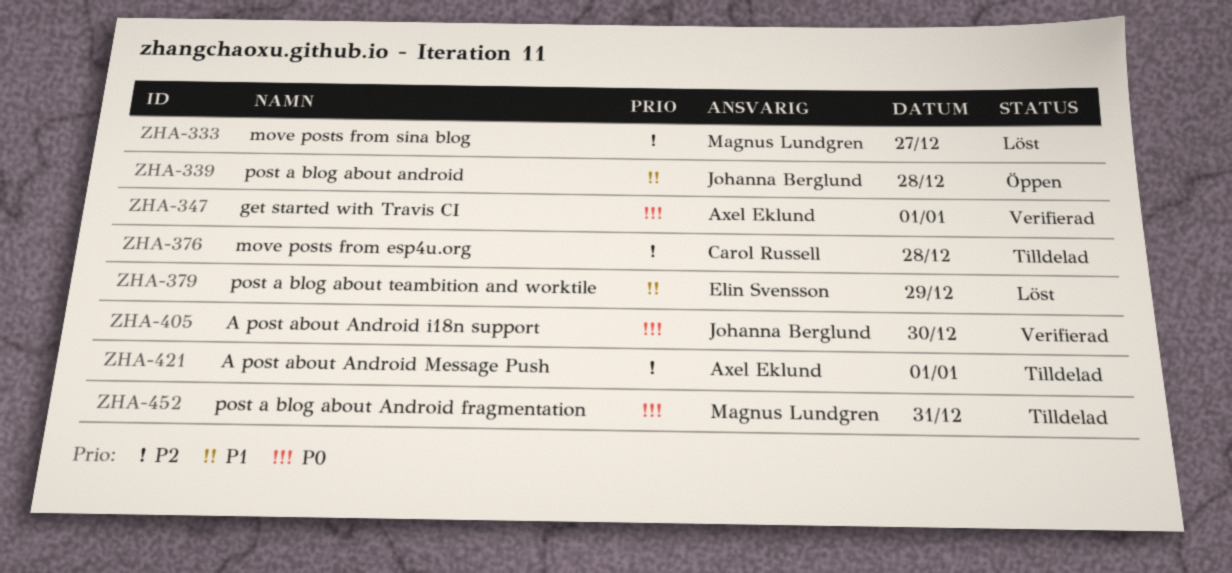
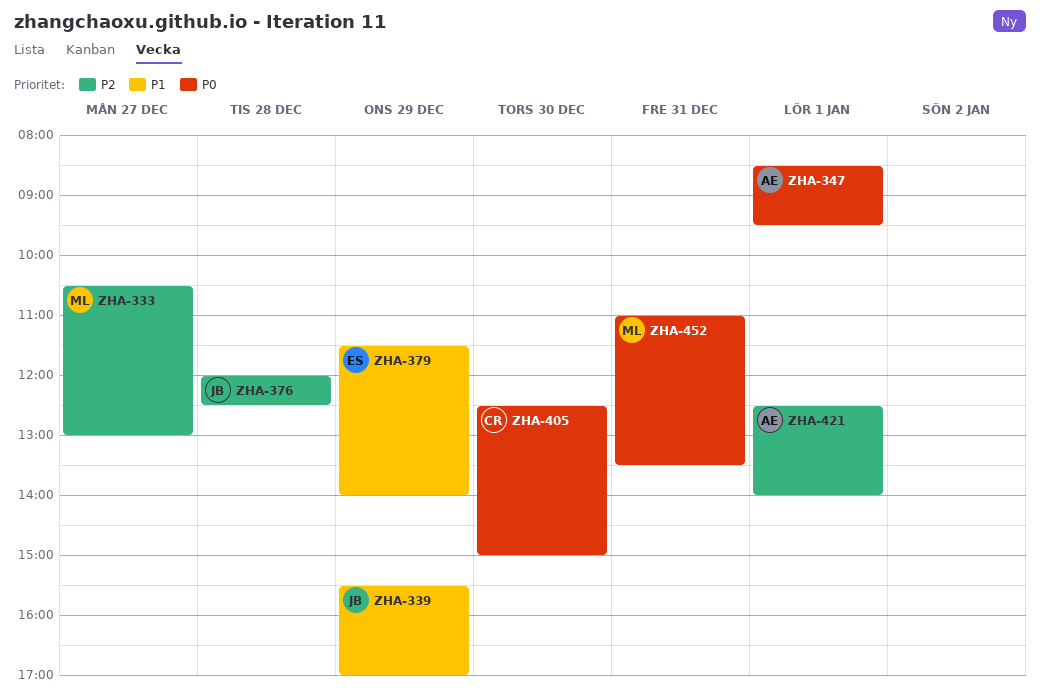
ZHA-339, day: Dec 28 -> Dec 29
ZHA-376, owner: Carol Russell -> Johanna Berglund
ZHA-405, owner: Johanna Berglund -> Carol Russell

